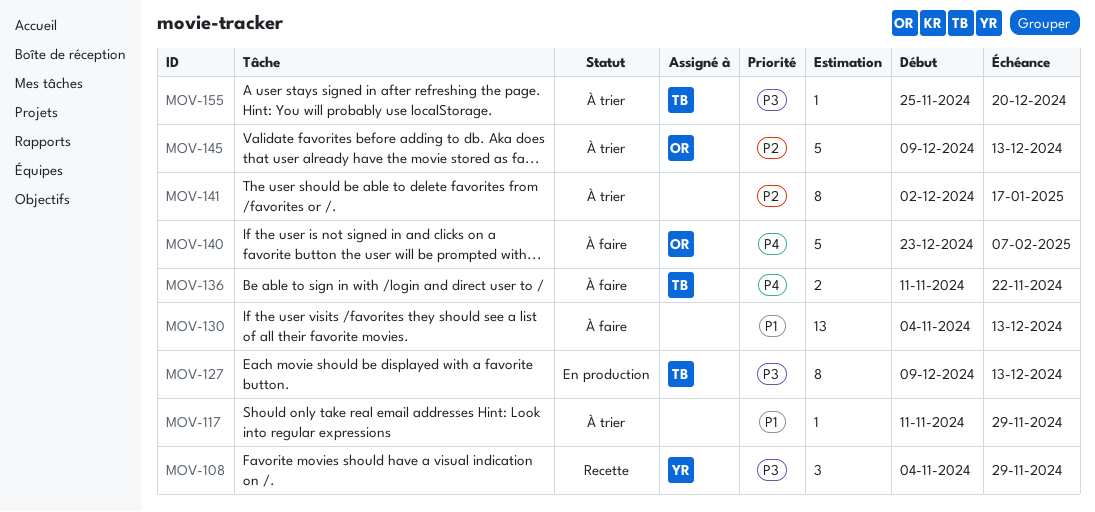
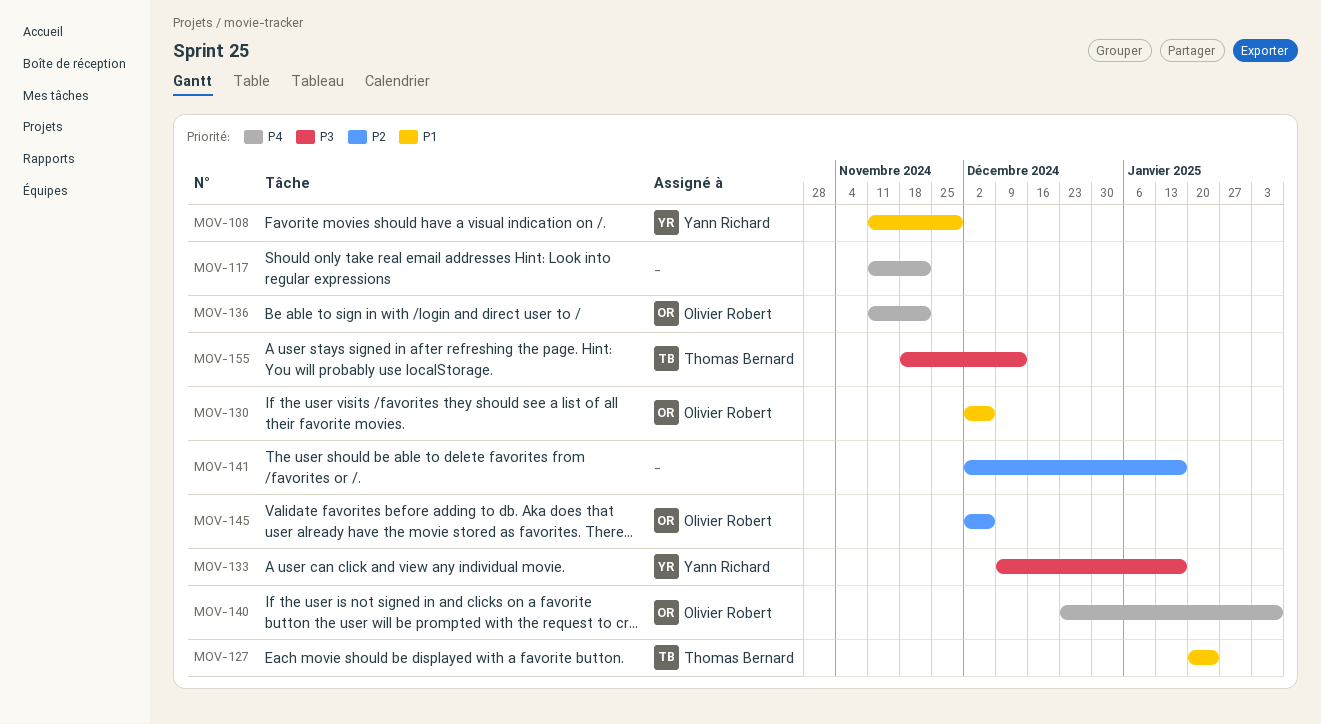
MOV-108, priority: P3 -> P1
MOV-108, start: Nov 4 -> Nov 11
MOV-117, priority: P1 -> P4
MOV-117, due: Nov 29 -> Nov 22
MOV-127, priority: P3 -> P1
MOV-127, start: Dec 9 -> Jan 20
MOV-127, due: Dec 13 -> Jan 24
MOV-130, owner: none -> Olivier Robert
MOV-130, start: Nov 4 -> Dec 2
MOV-130, due: Dec 13 -> Dec 6
MOV-133: none -> present
MOV-136, owner: Thomas Bernard -> Olivier Robert
MOV-145, start: Dec 9 -> Dec 2
MOV-145, due: Dec 13 -> Dec 6
MOV-155, start: Nov 25 -> Nov 18
MOV-155, due: Dec 20 -> Dec 13

